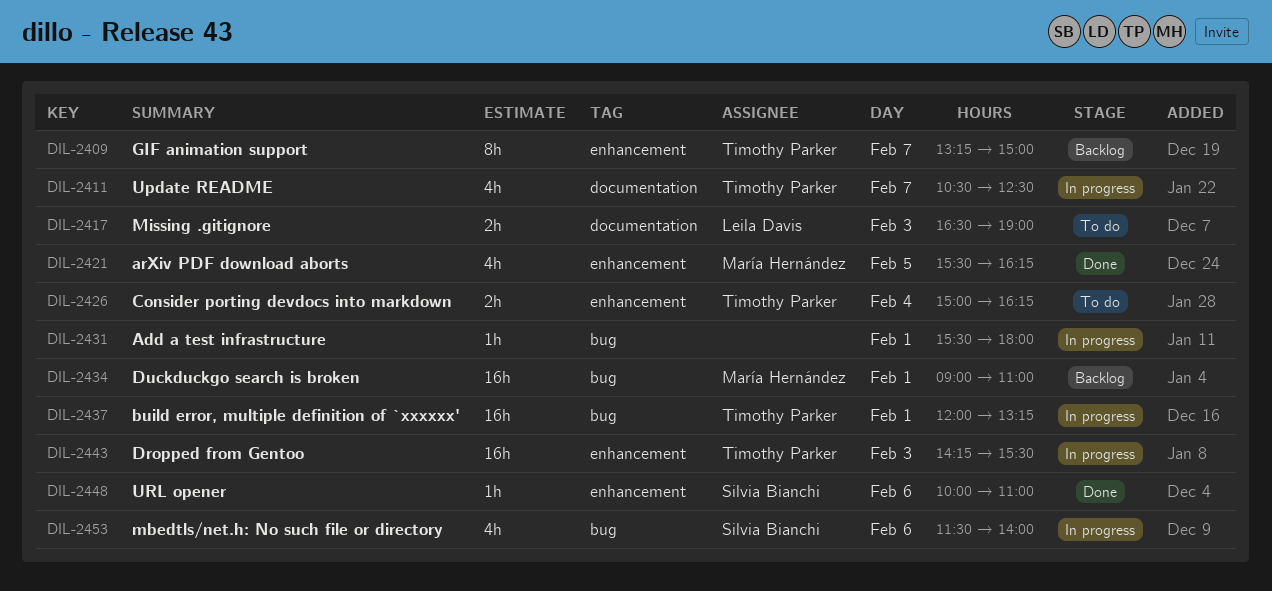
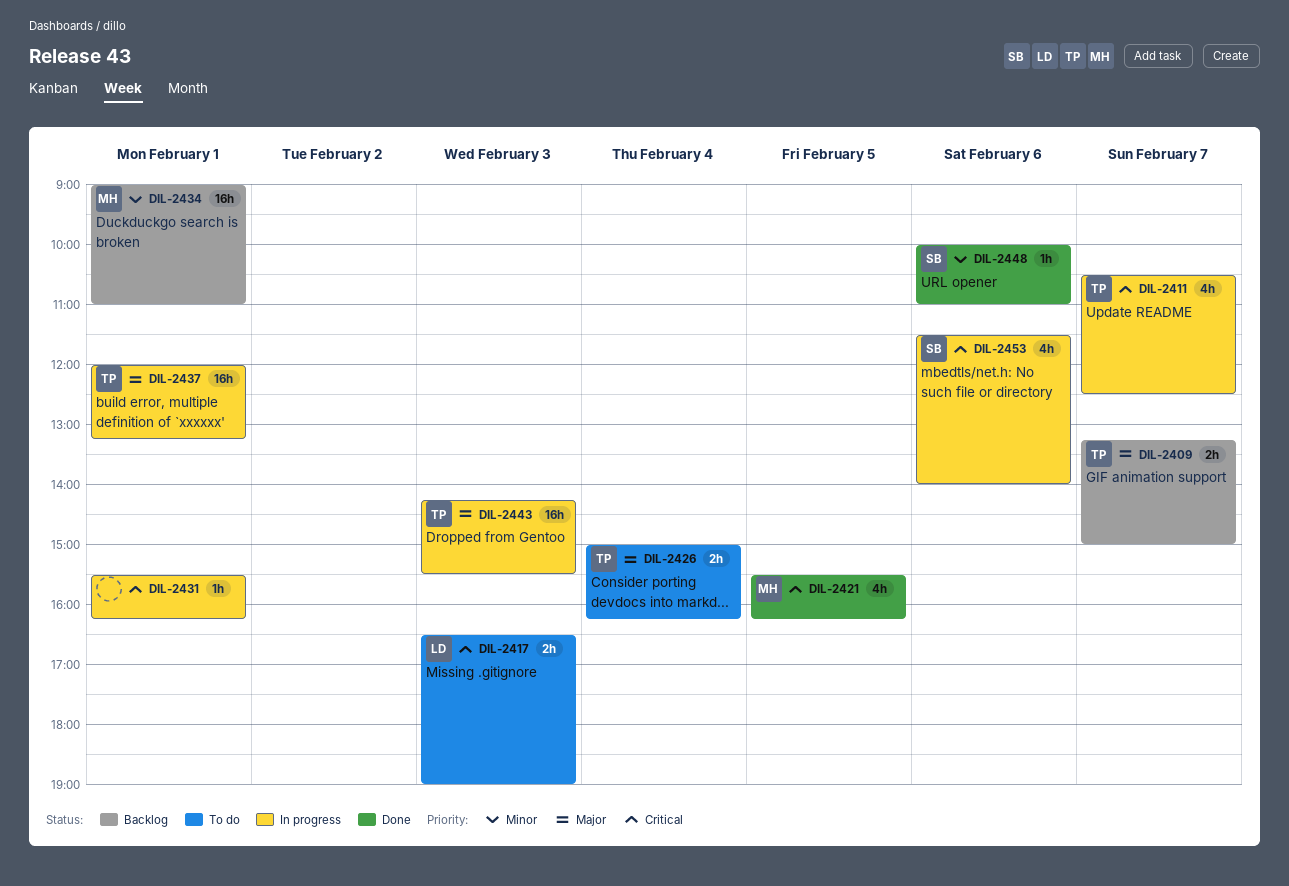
DIL-2409, estimate: 8h -> 2h
DIL-2431, ends: 18:00 -> 16:15

